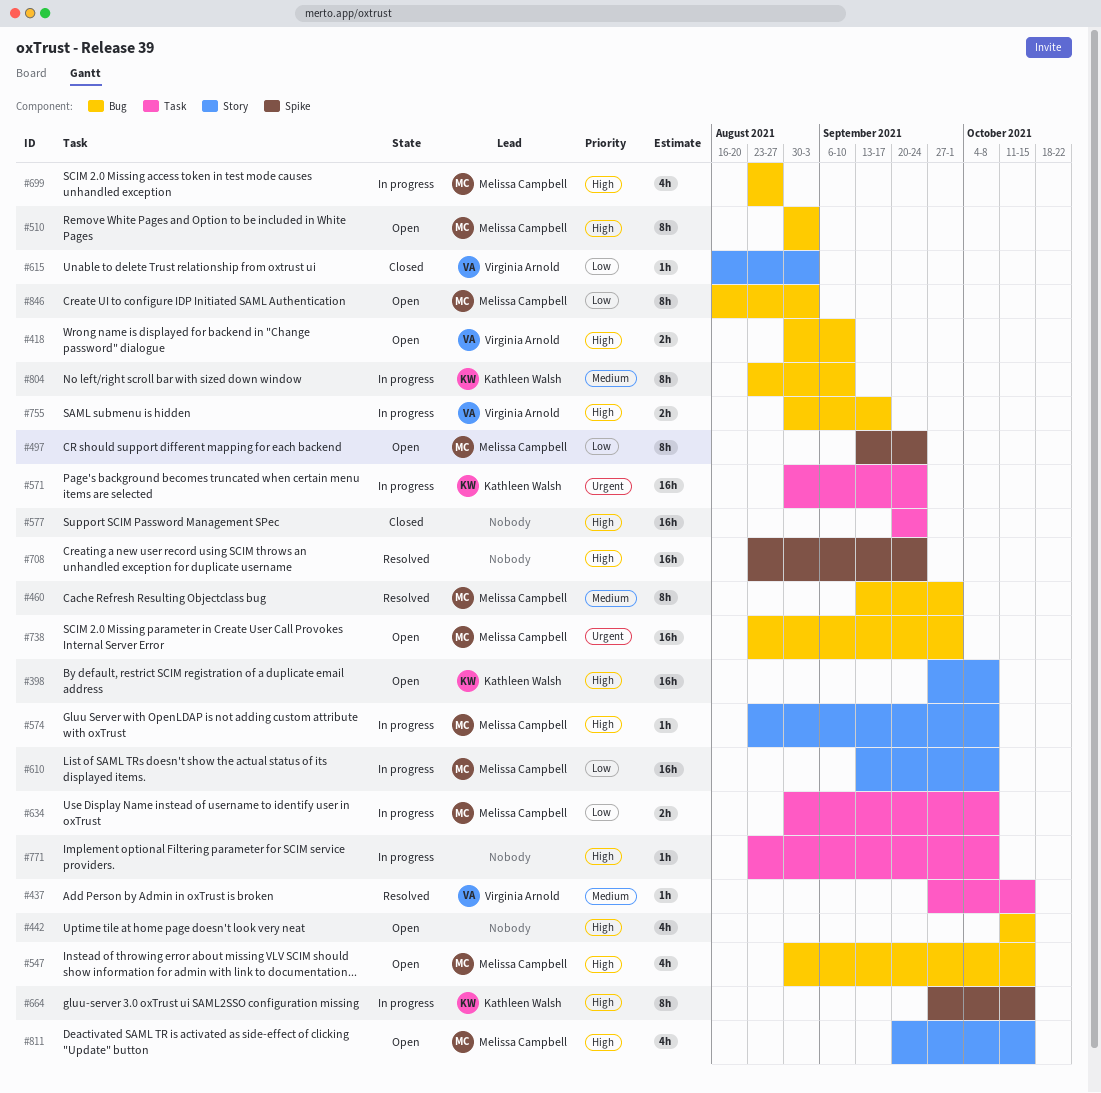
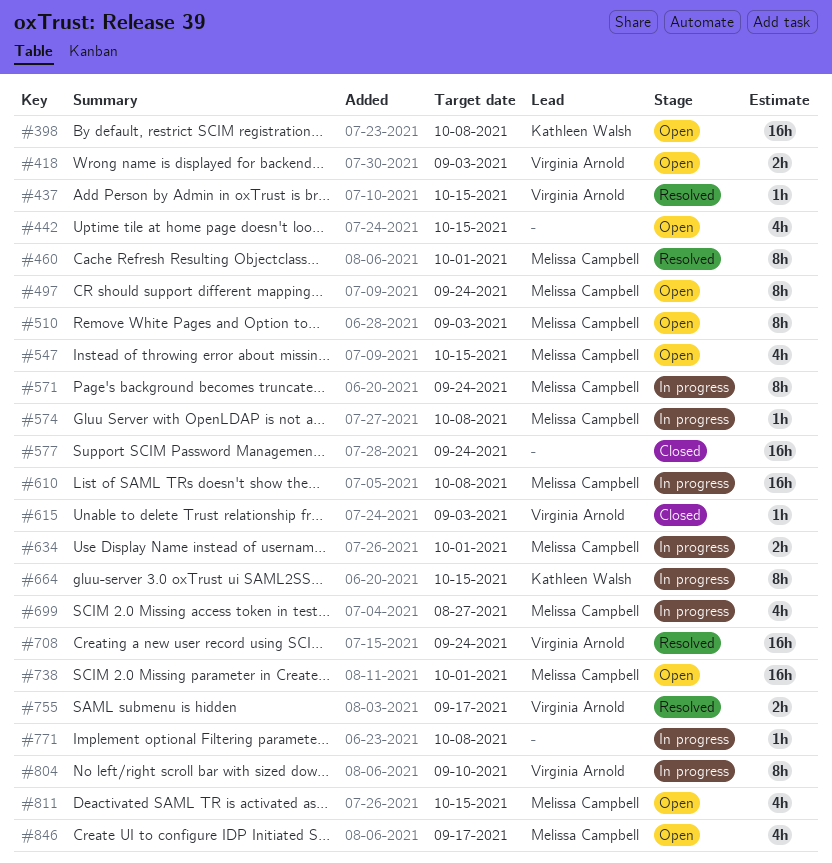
#418, due: Sep 10 -> Sep 3
#571, owner: Kathleen Walsh -> Melissa Campbell
#571, estimate: 16h -> 8h
#634, due: Oct 8 -> Oct 1
#708, owner: none -> Virginia Arnold
#755, status: In progress -> Resolved
#804, owner: Kathleen Walsh -> Virginia Arnold
#846, estimate: 8h -> 4h
#846, due: Sep 3 -> Sep 17

